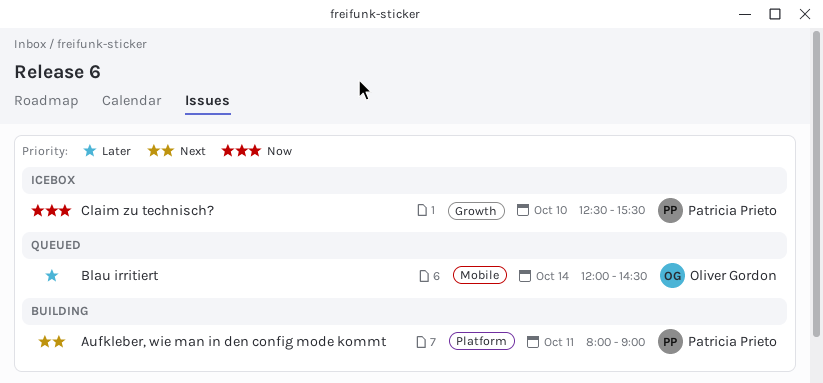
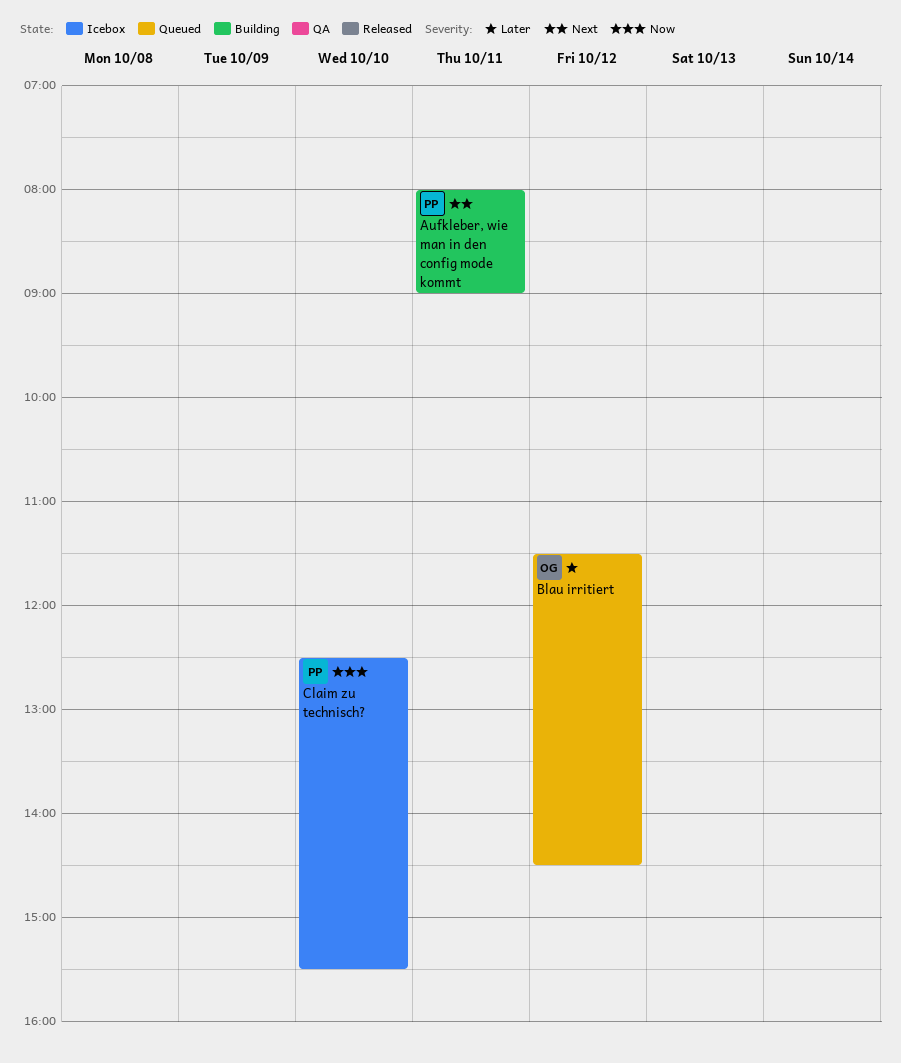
Blau irritiert, day: Oct 14 -> Oct 12
Blau irritiert, begins: 12:00 -> 11:30

